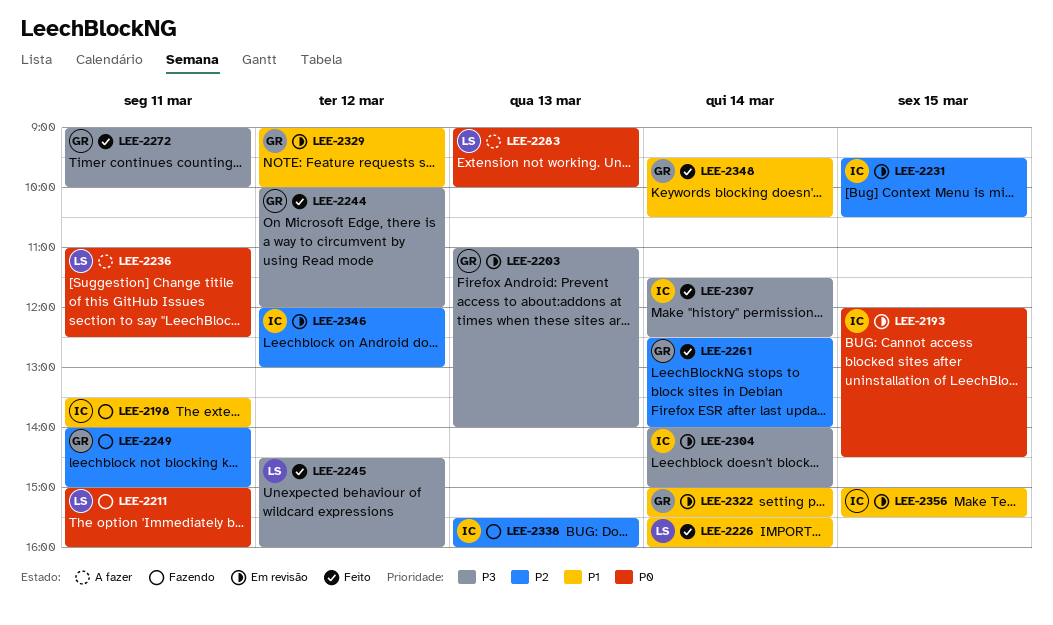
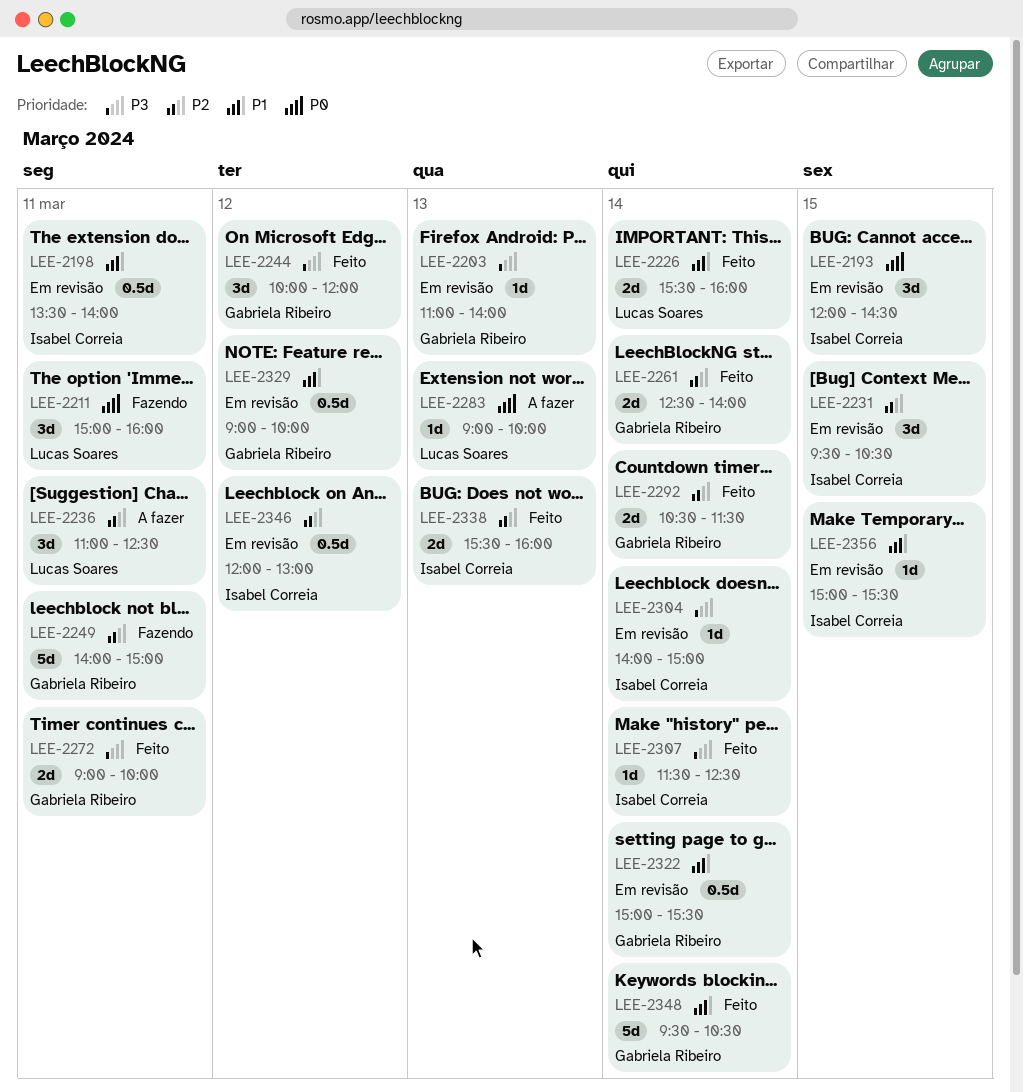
LEE-2198, status: Fazendo -> Em revisão
LEE-2236, priority: P0 -> P2
LEE-2245: present -> none
LEE-2292: none -> present
LEE-2338, status: Fazendo -> Feito

